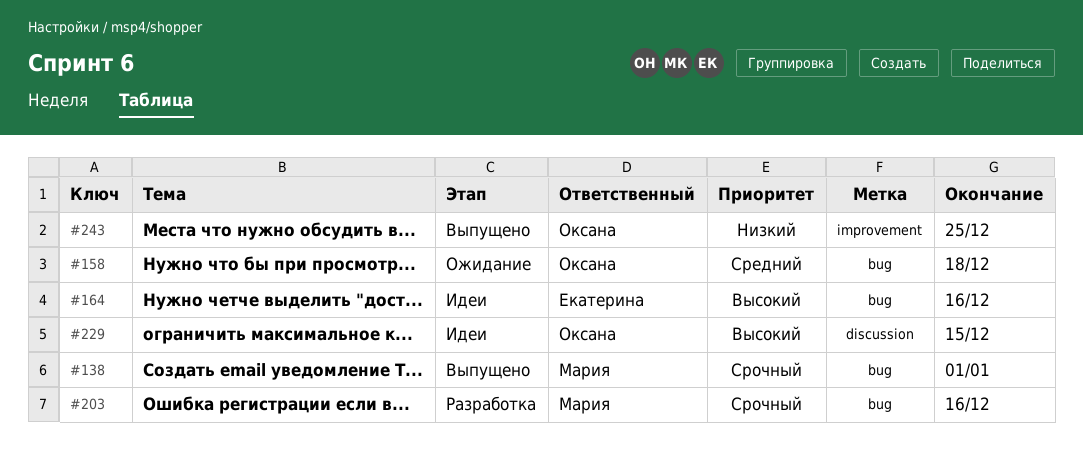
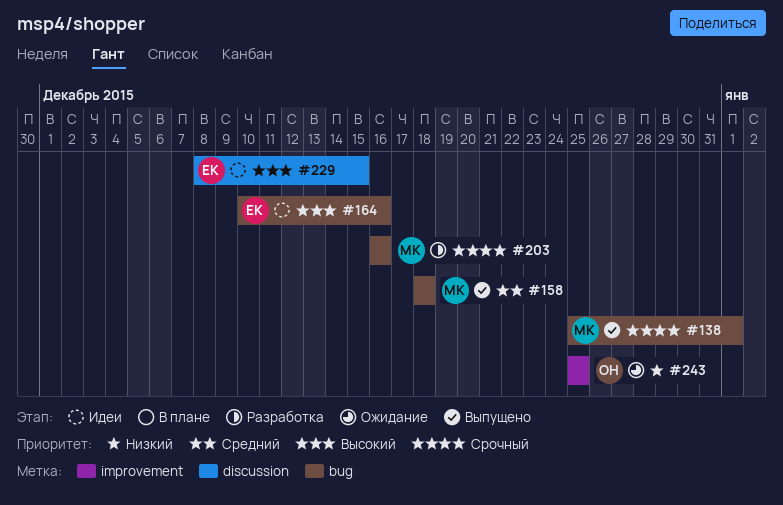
#158, status: Ожидание -> Выпущено
#158, owner: Оксана -> Мария
#229, owner: Оксана -> Екатерина
#243, status: Выпущено -> Ожидание

